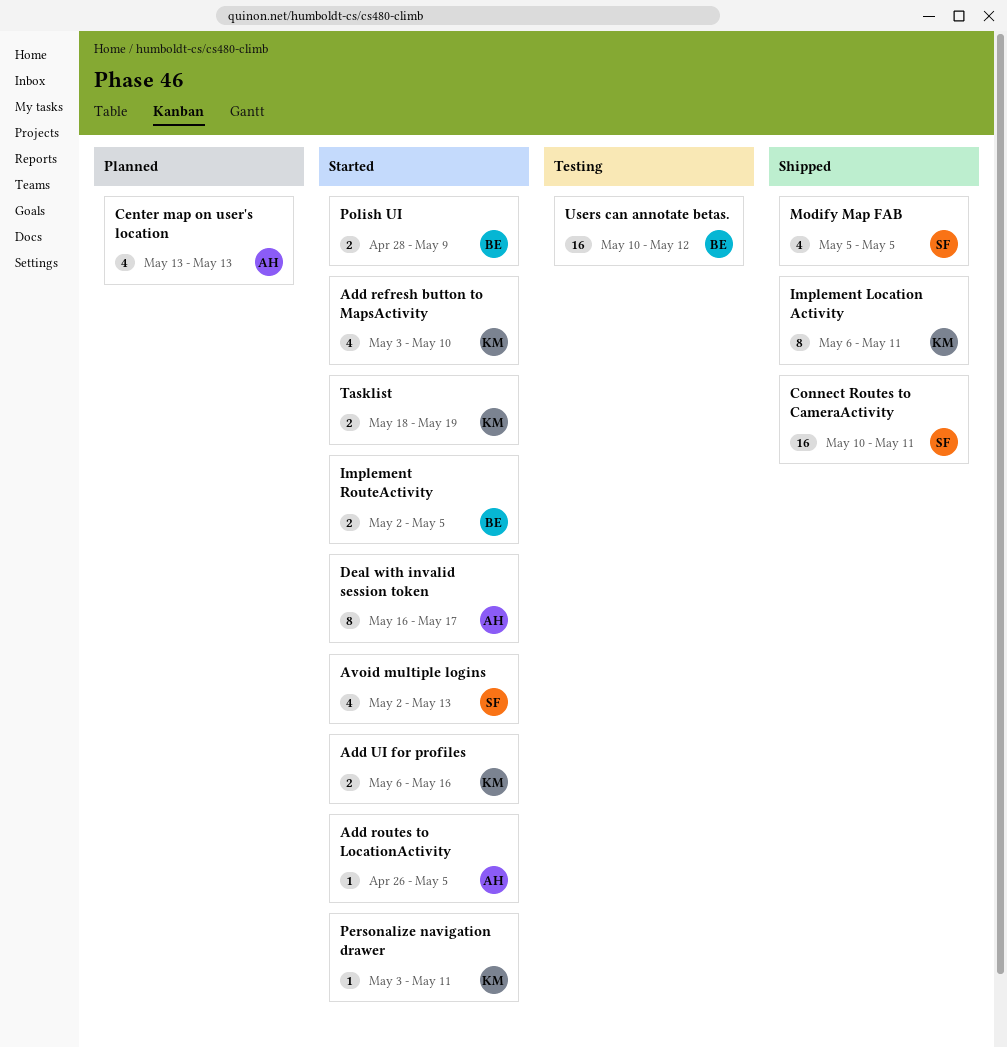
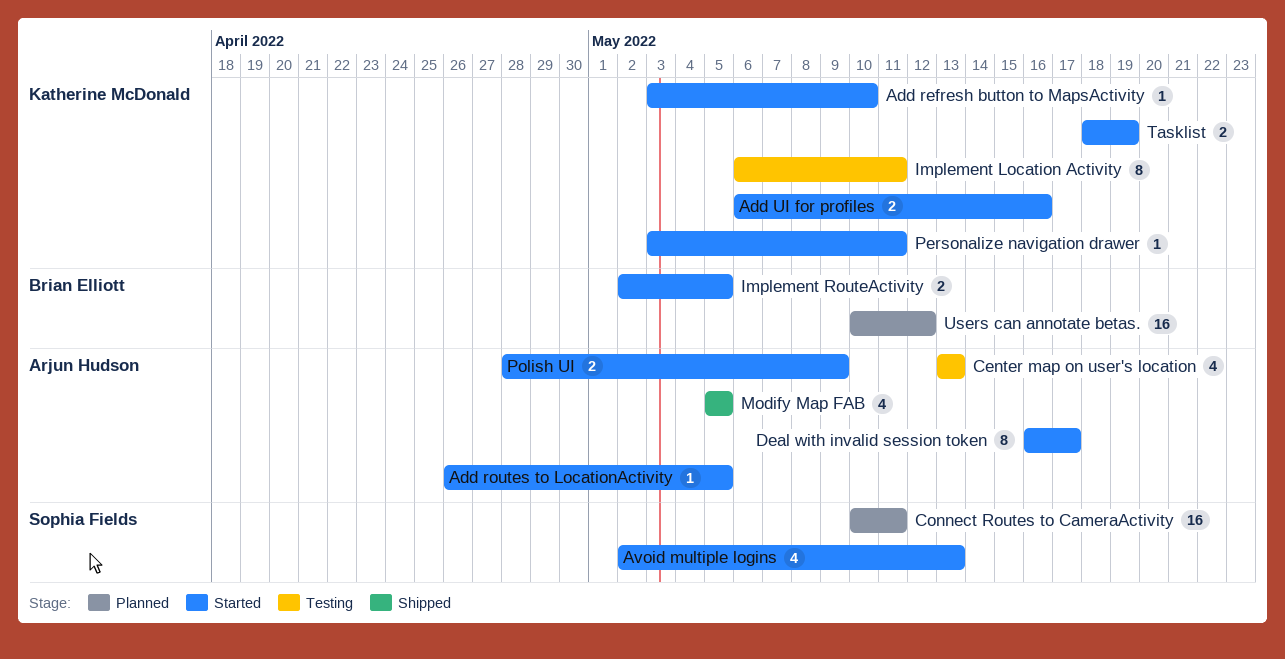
Add refresh button to MapsActivity, estimate: 4 -> 1
Center map on user's location, status: Planned -> Testing
Connect Routes to CameraActivity, status: Shipped -> Planned
Implement Location Activity, status: Shipped -> Testing
Modify Map FAB, owner: Sophia Fields -> Arjun Hudson
Polish UI, owner: Brian Elliott -> Arjun Hudson
Users can annotate betas., status: Testing -> Planned

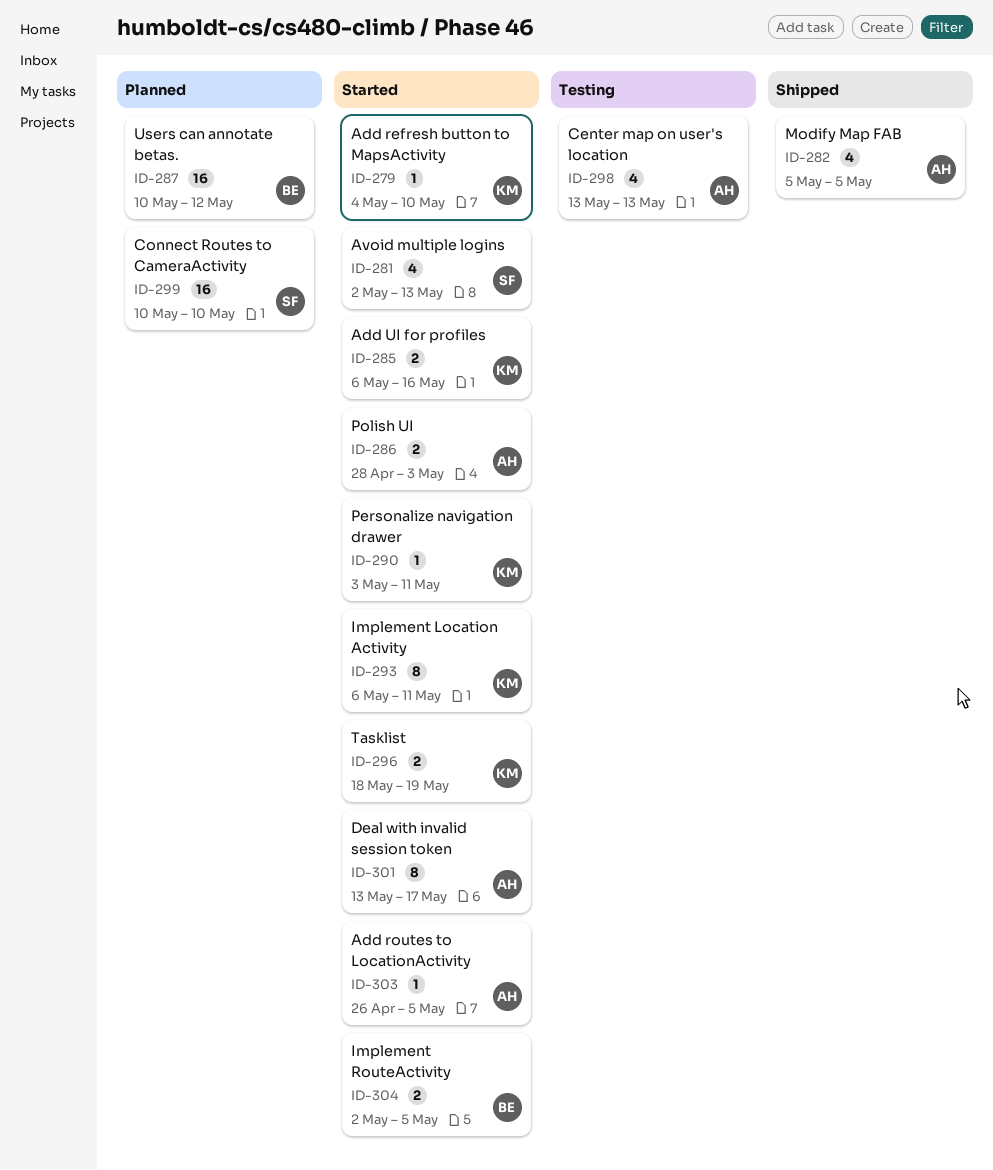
Add refresh button to MapsActivity, start: May 3 -> May 4
Connect Routes to CameraActivity, due: May 11 -> May 10
Deal with invalid session token, start: May 16 -> May 13
Implement Location Activity, status: Testing -> Started
Polish UI, due: May 9 -> May 3

